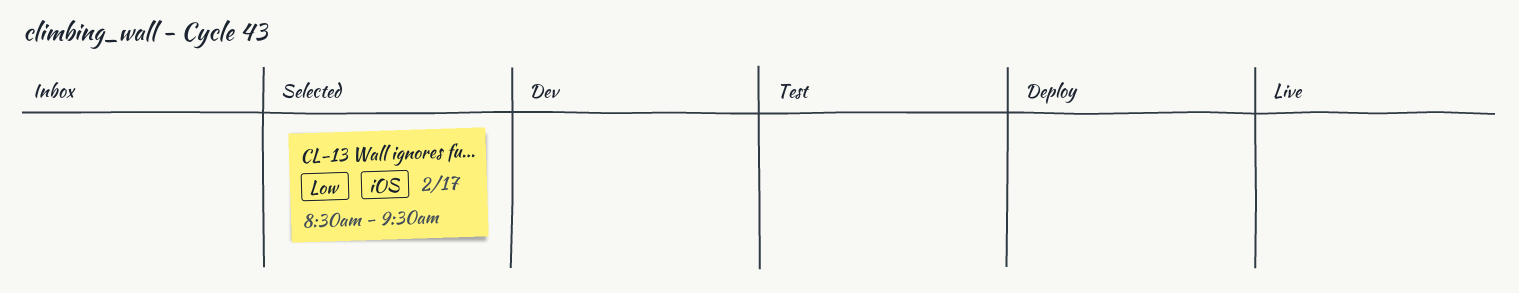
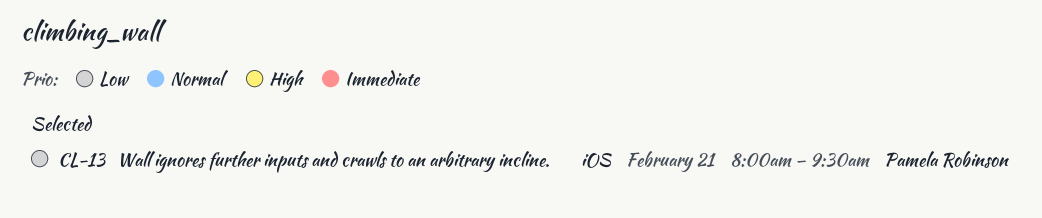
CL-13, day: Feb 17 -> Feb 21
CL-13, begins: 08:30 -> 08:00

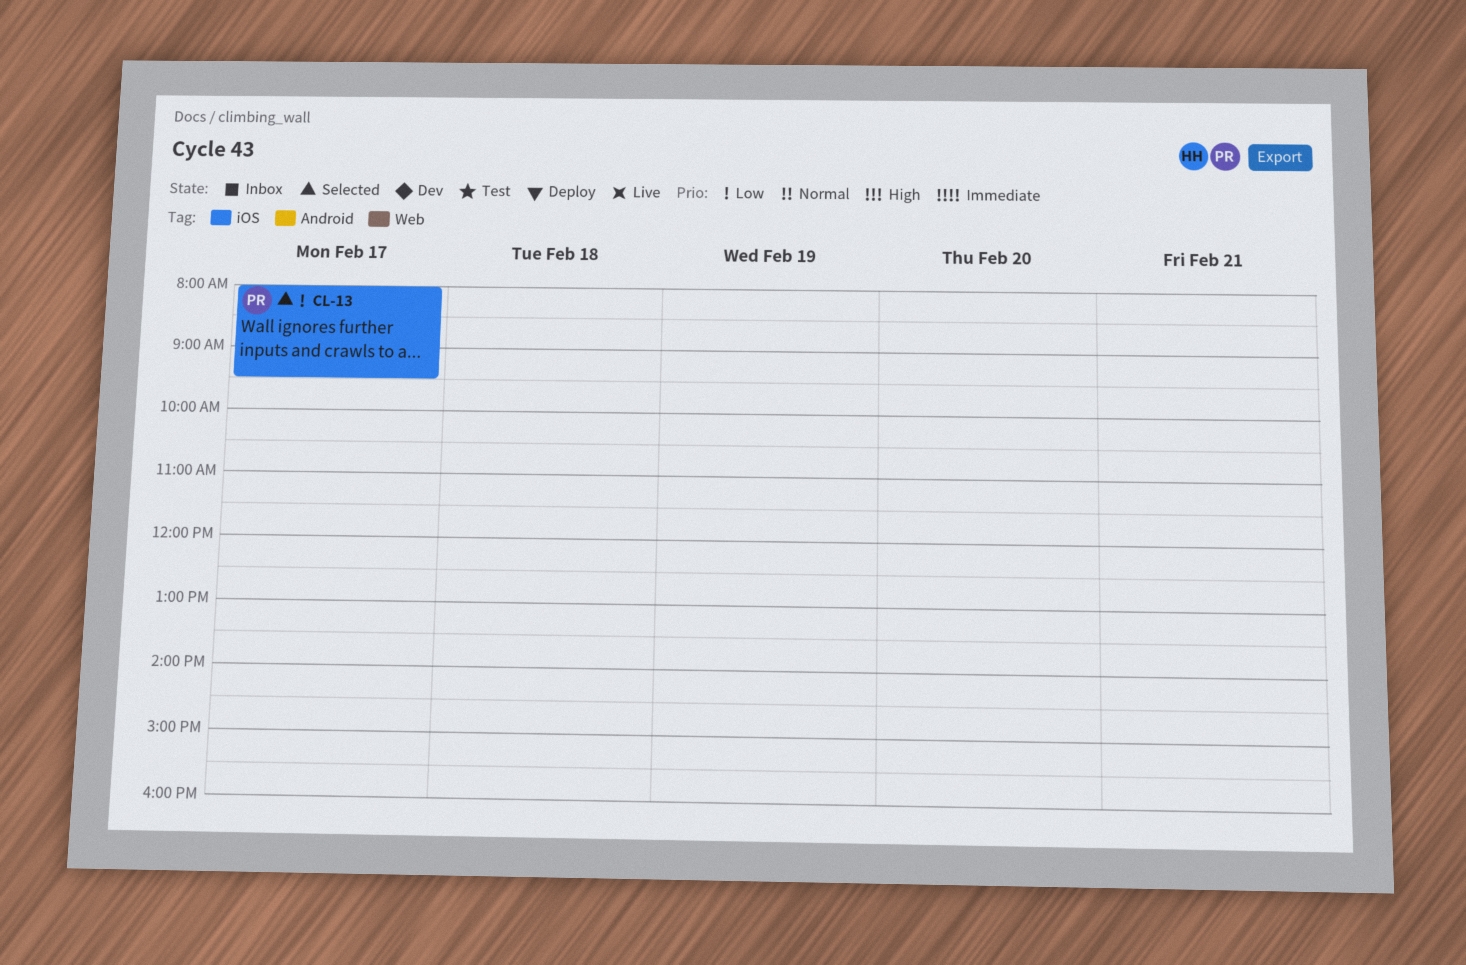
CL-13, day: Feb 21 -> Feb 17

